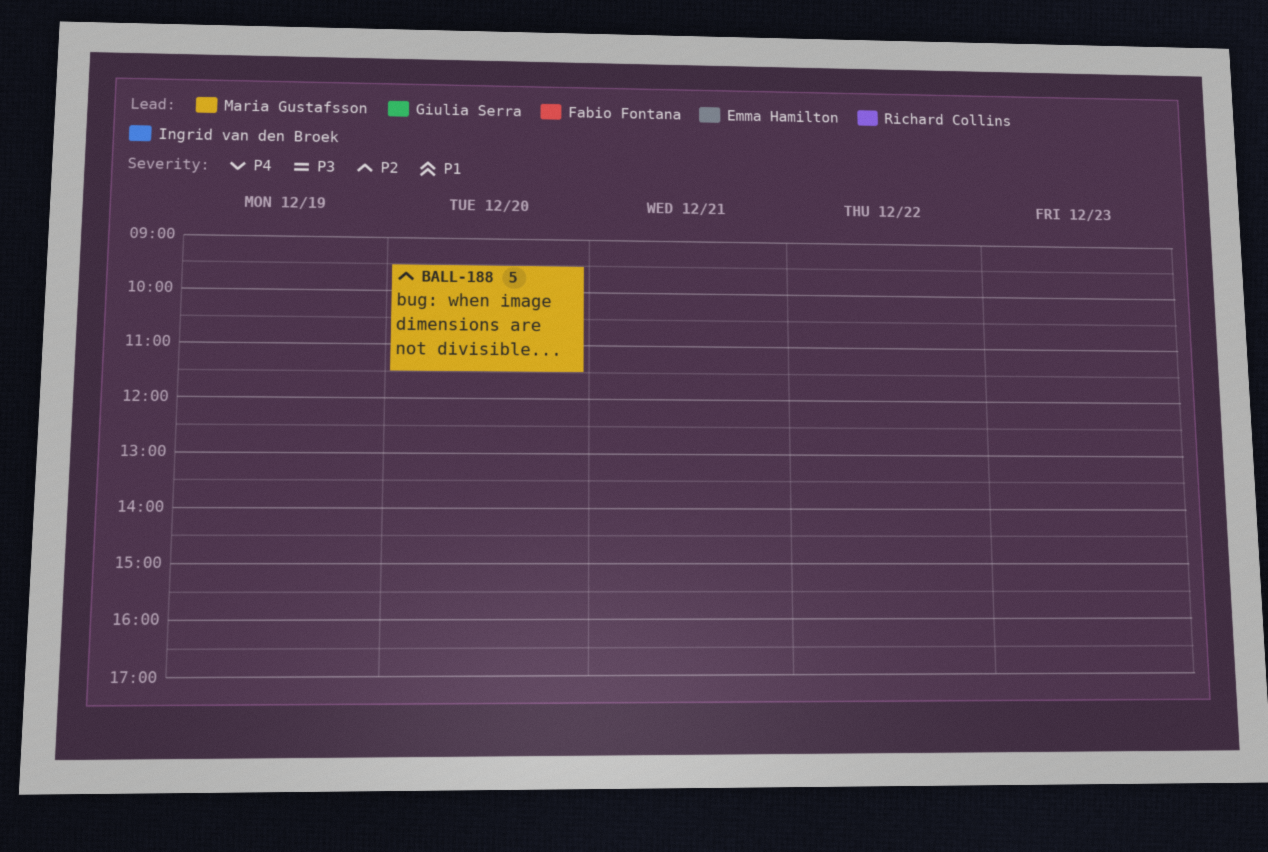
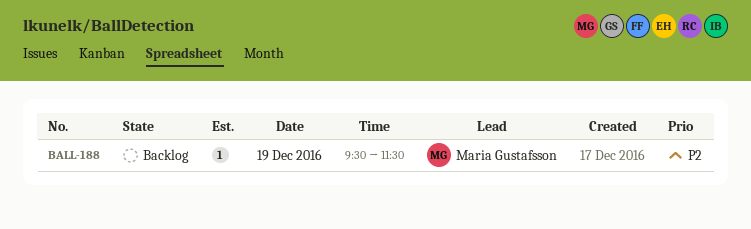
BALL-188, estimate: 5 -> 1
BALL-188, day: Dec 20 -> Dec 19

